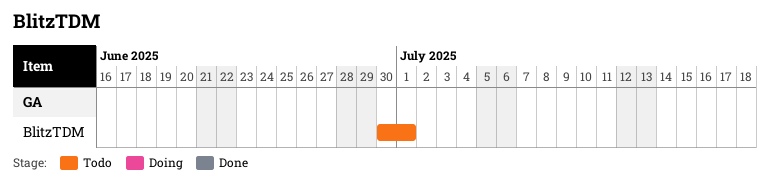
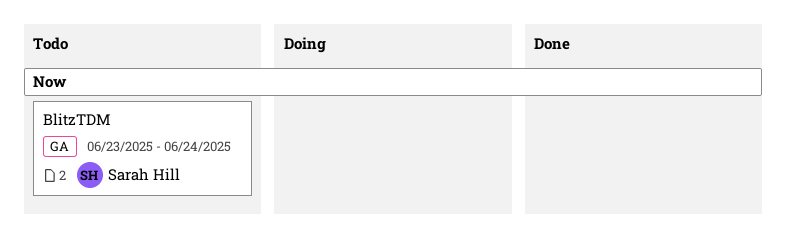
BlitzTDM, start: Jun 30 -> Jun 23
BlitzTDM, due: Jul 1 -> Jun 24

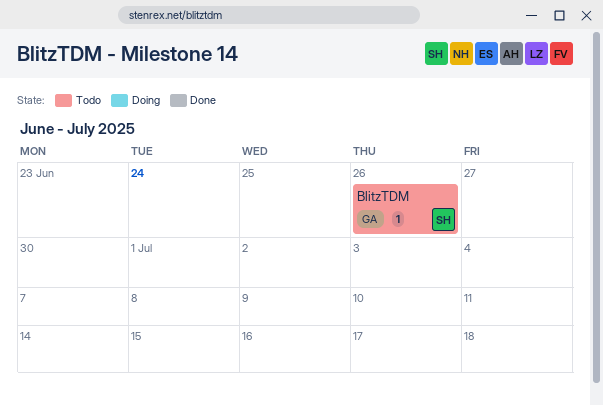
BlitzTDM, due: Jun 24 -> Jun 26

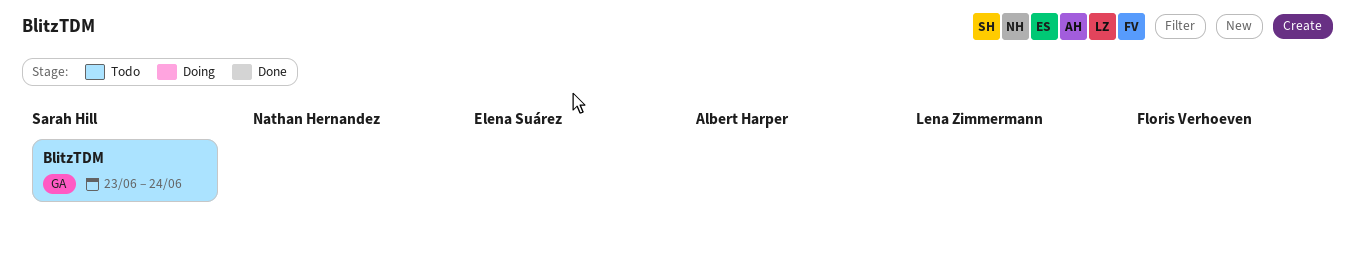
BlitzTDM, due: Jun 26 -> Jun 24

